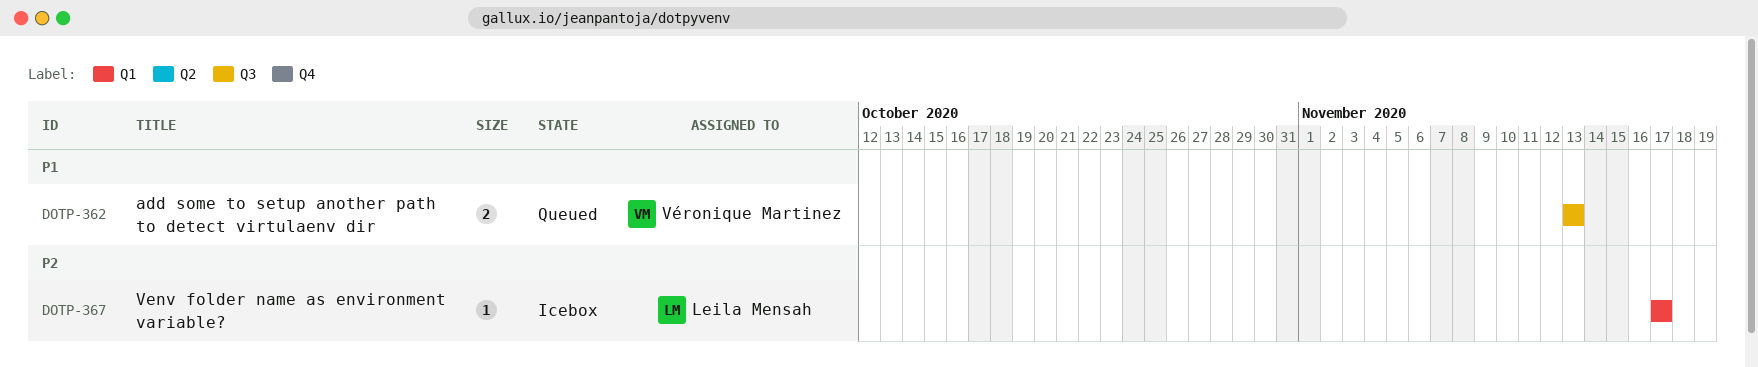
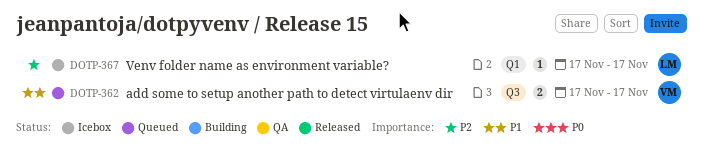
DOTP-362, start: Nov 13 -> Nov 17
DOTP-362, due: Nov 13 -> Nov 17

